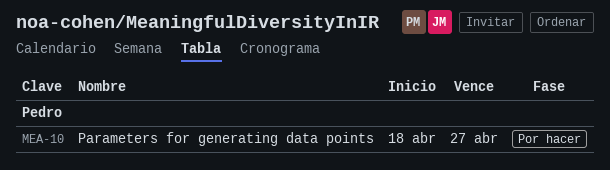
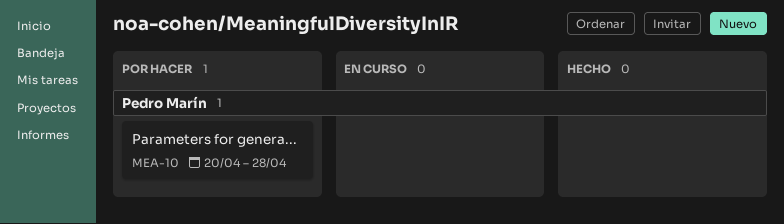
MEA-10, start: Apr 18 -> Apr 20
MEA-10, due: Apr 27 -> Apr 28

